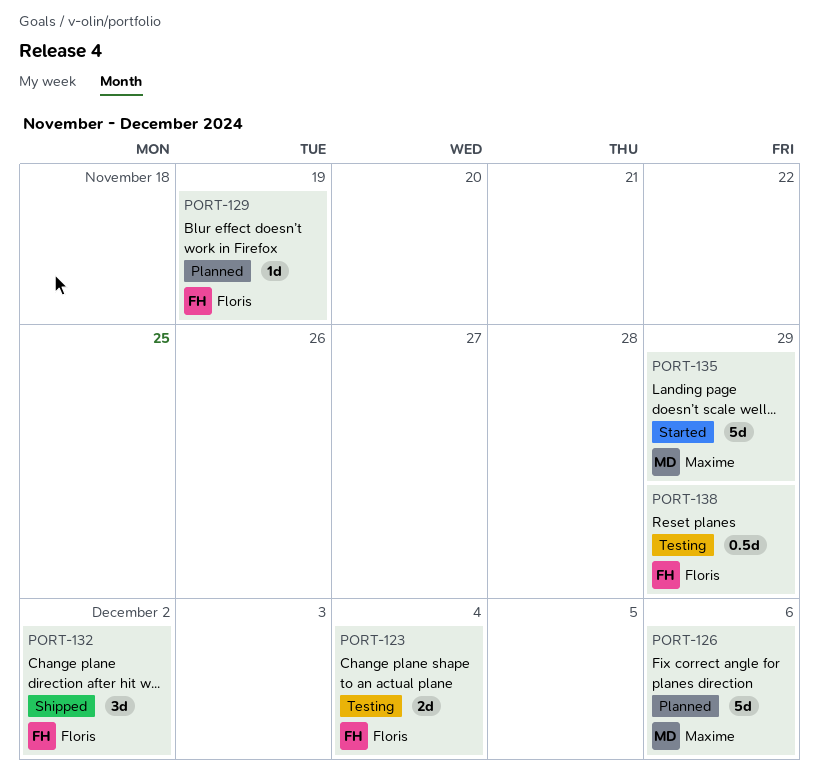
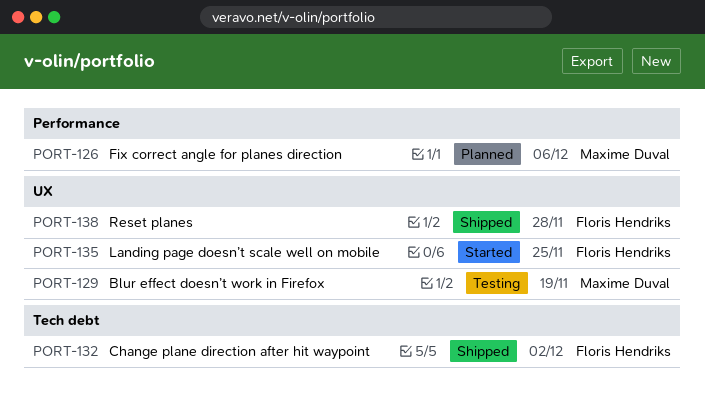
PORT-123: present -> none
PORT-129, status: Planned -> Testing
PORT-129, owner: Floris Hendriks -> Maxime Duval
PORT-135, owner: Maxime Duval -> Floris Hendriks
PORT-135, due: Nov 29 -> Nov 25
PORT-138, status: Testing -> Shipped
PORT-138, due: Nov 29 -> Nov 28

